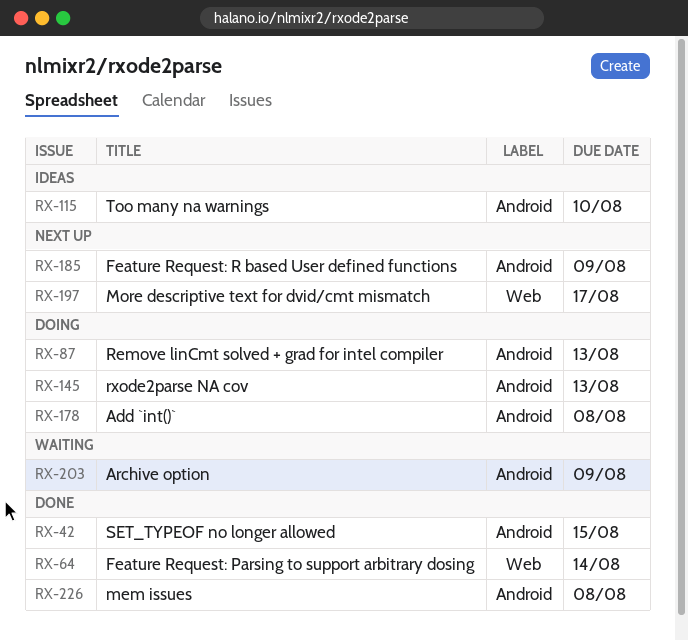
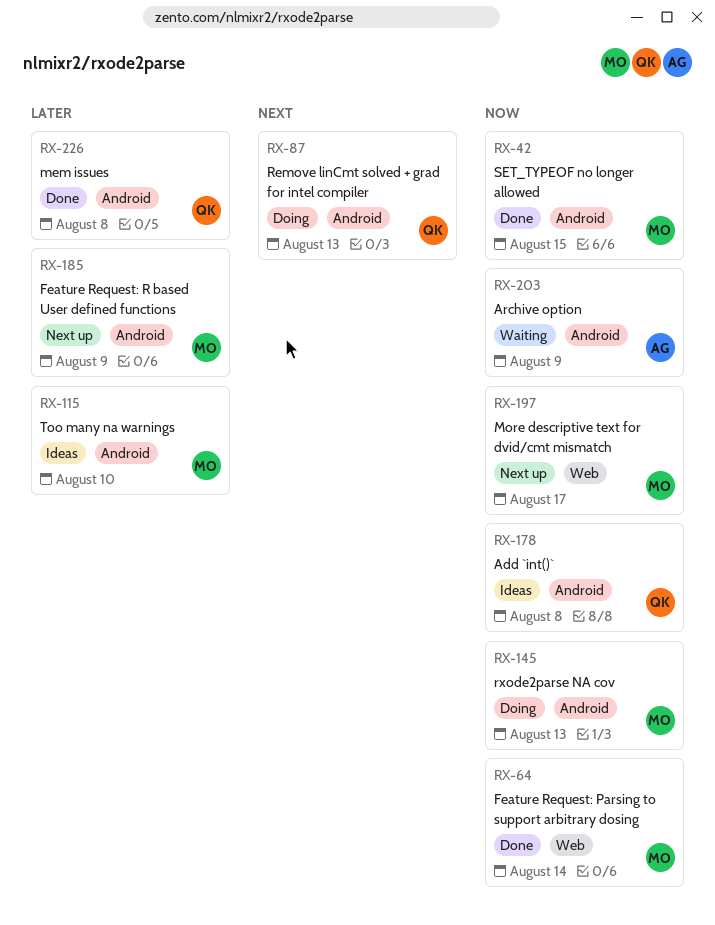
RX-178, status: Doing -> Ideas

